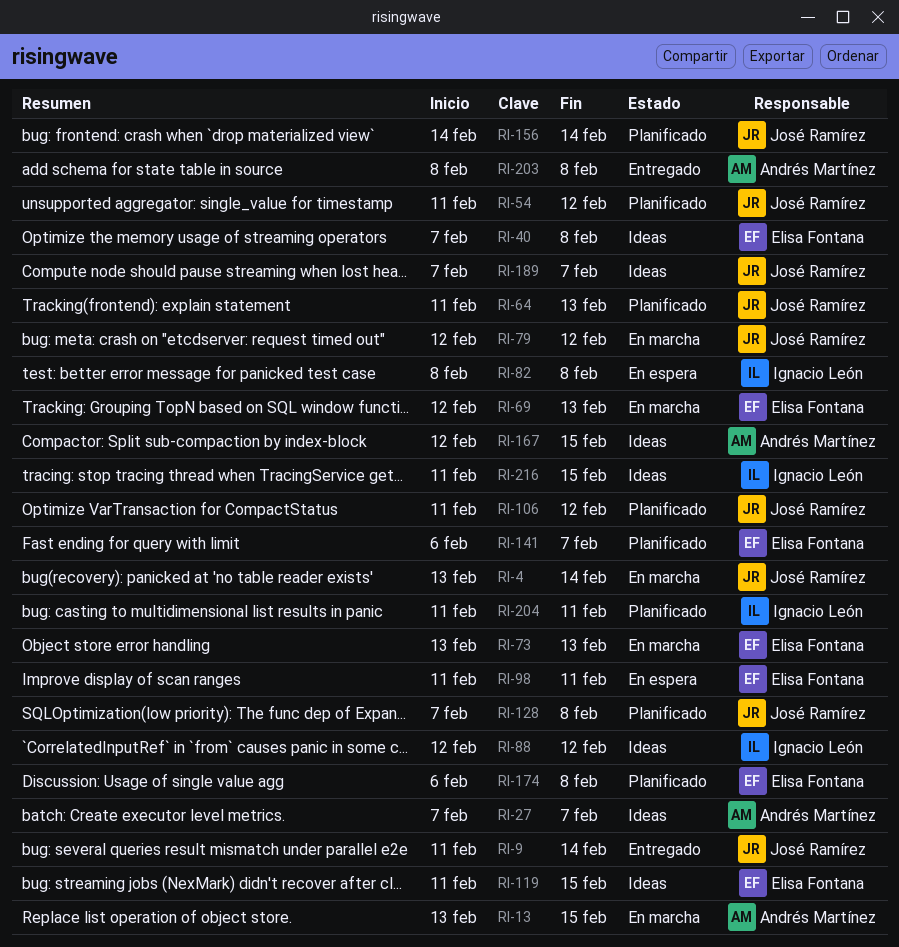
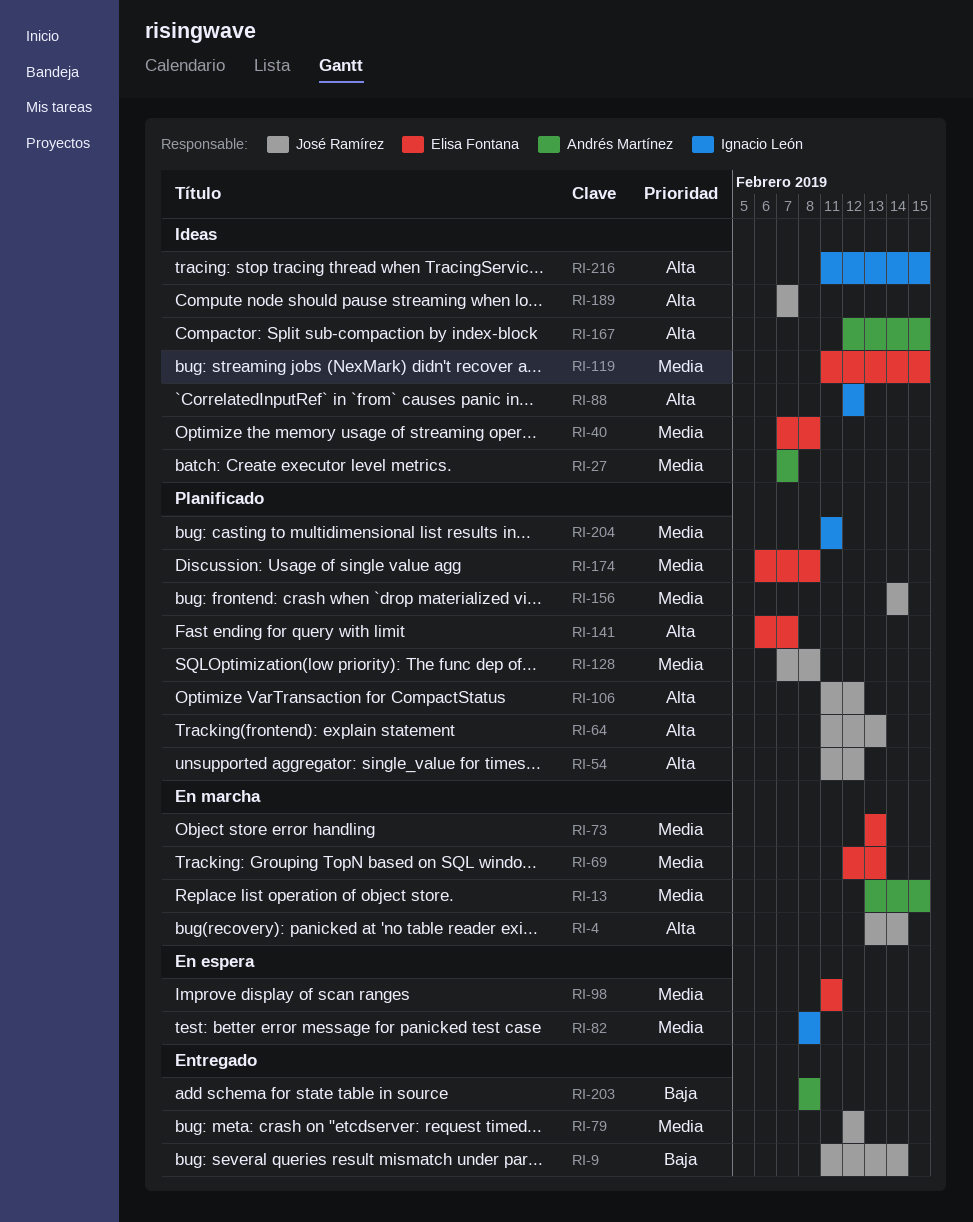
RI-79, status: En marcha -> Entregado

